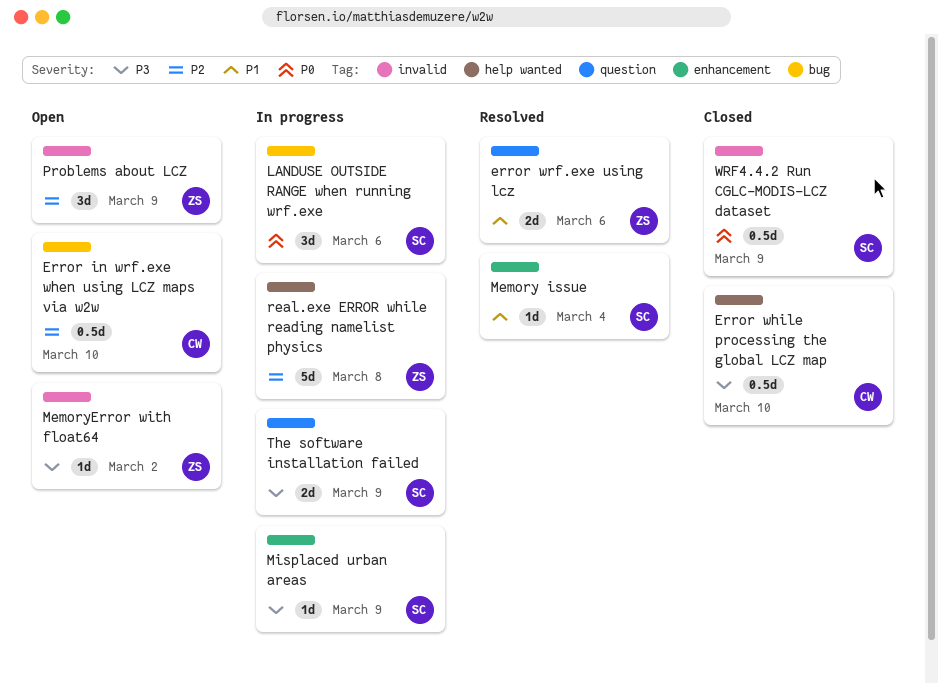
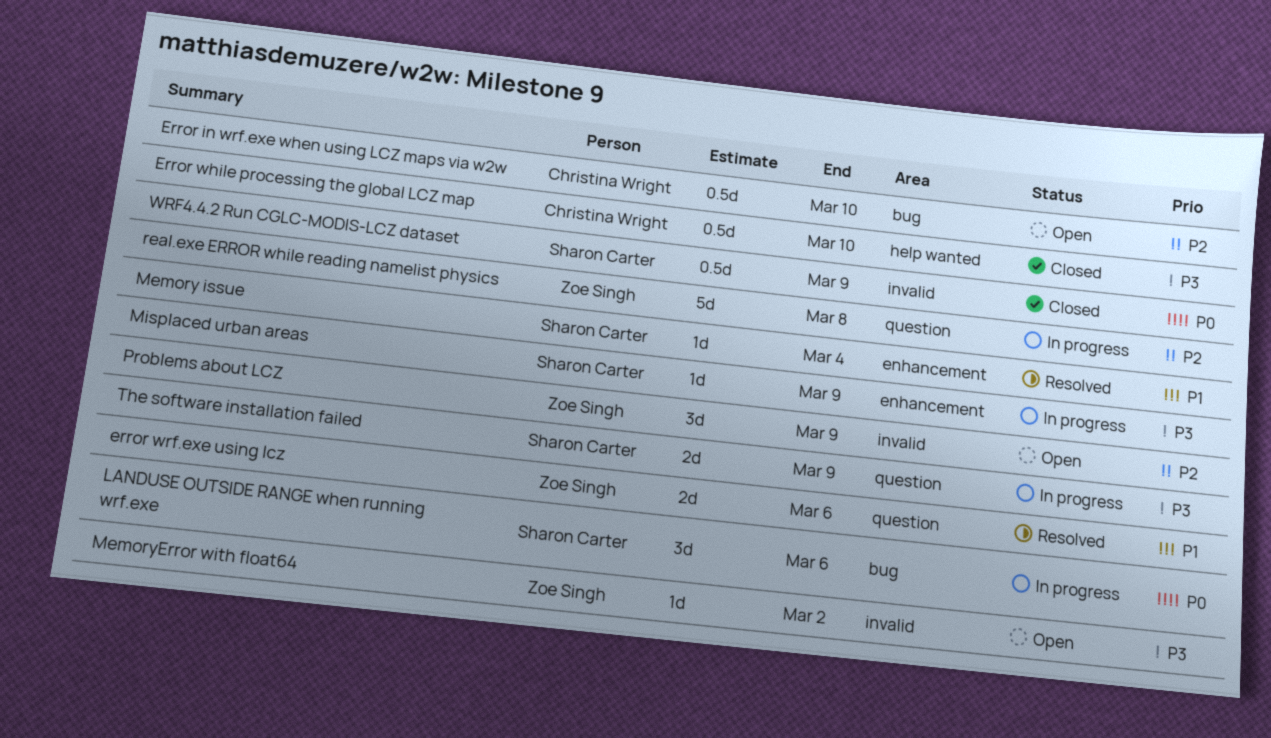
real.exe ERROR while reading namelist physics, label: help wanted -> question

